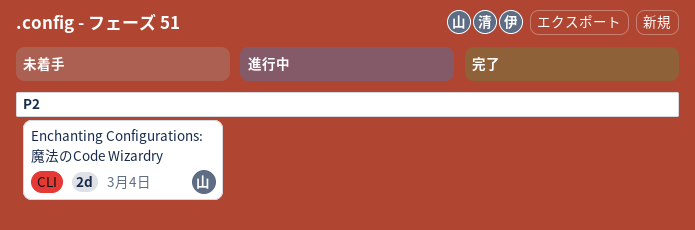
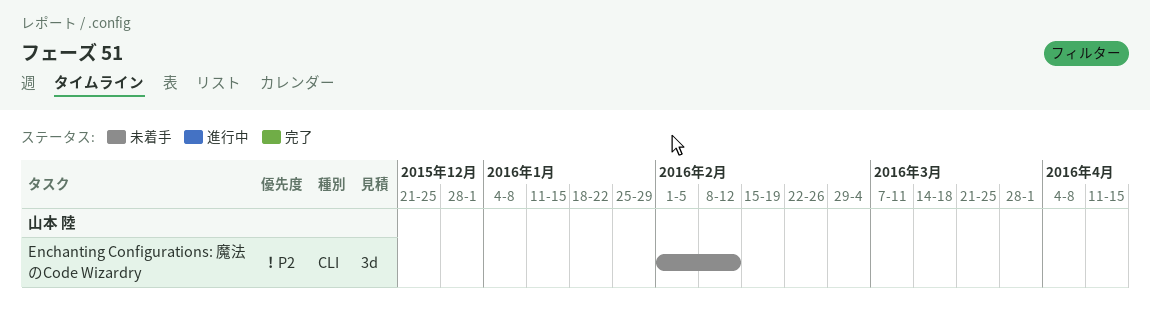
Enchanting Configurations: 魔法のCode Wizardry, estimate: 2d -> 3d
Enchanting Configurations: 魔法のCode Wizardry, due: Mar 4 -> Feb 12

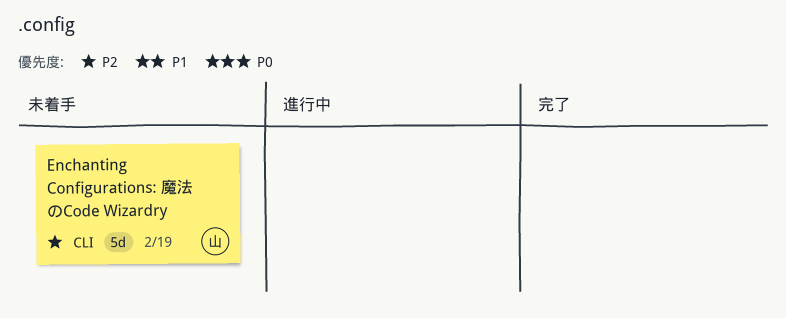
Enchanting Configurations: 魔法のCode Wizardry, estimate: 3d -> 5d
Enchanting Configurations: 魔法のCode Wizardry, due: Feb 12 -> Feb 19

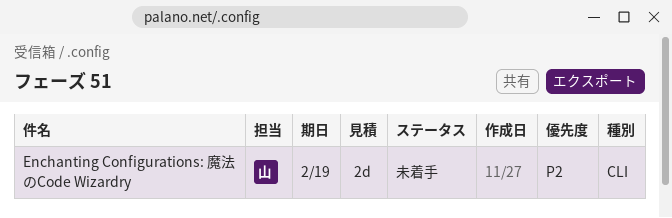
Enchanting Configurations: 魔法のCode Wizardry, estimate: 5d -> 2d

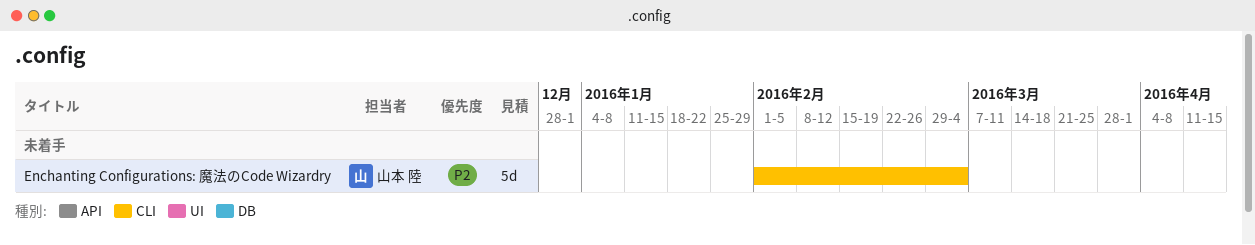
Enchanting Configurations: 魔法のCode Wizardry, estimate: 2d -> 5d
Enchanting Configurations: 魔法のCode Wizardry, due: Feb 19 -> Mar 4

